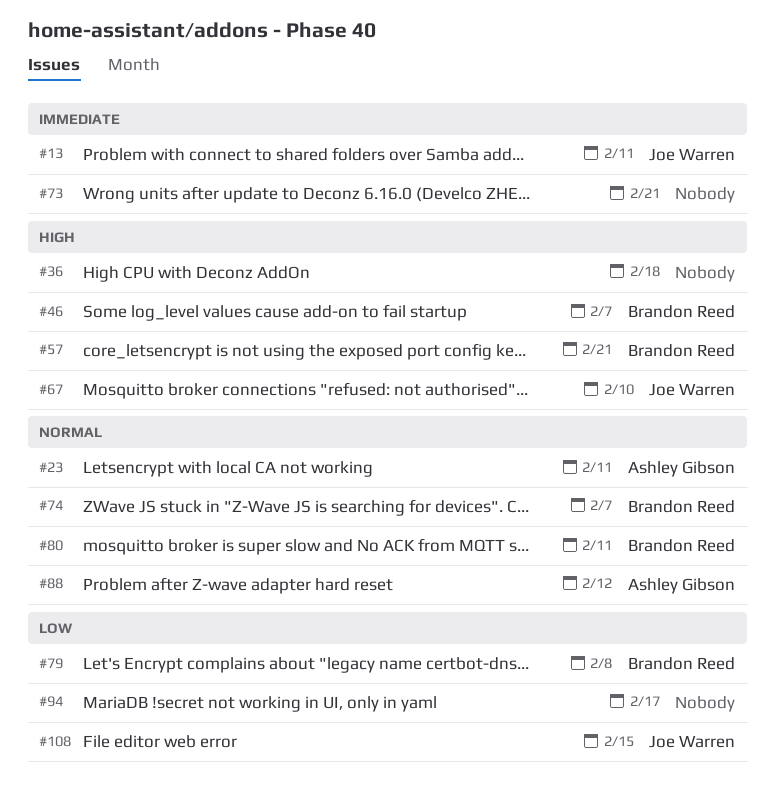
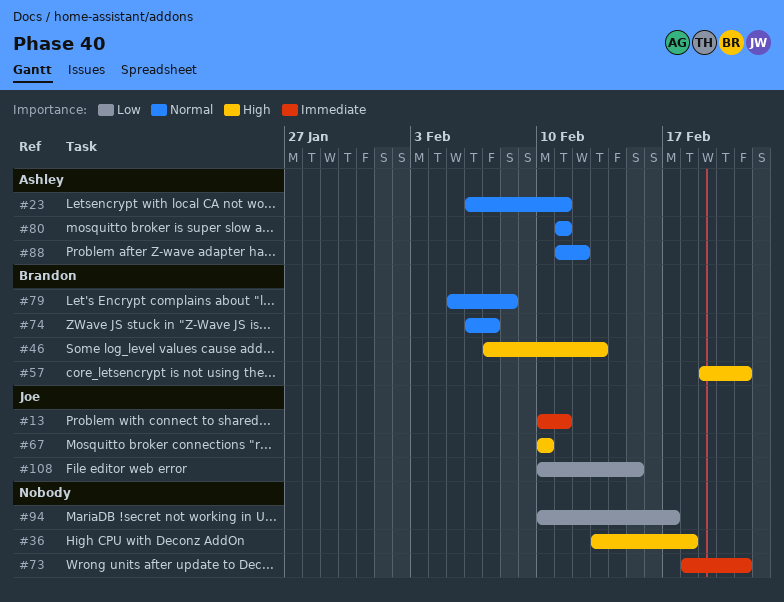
#46, due: Feb 7 -> Feb 13
#79, priority: Low -> Normal
#80, owner: Brandon Reed -> Ashley Gibson

